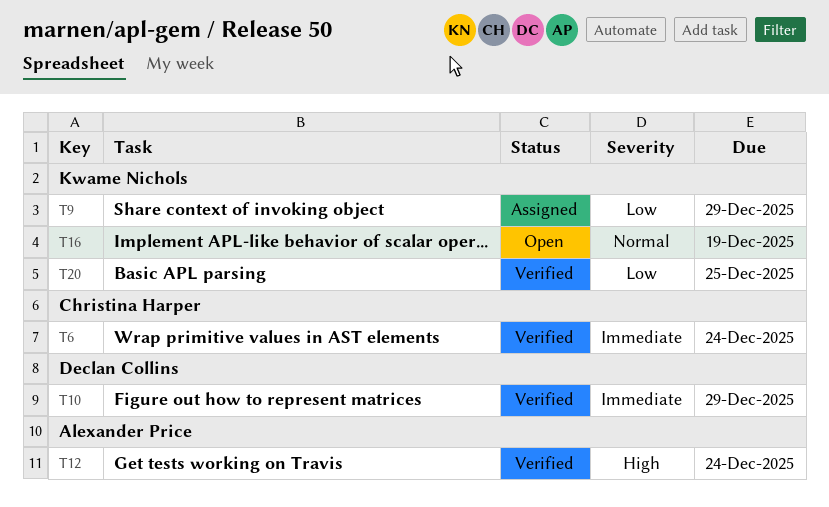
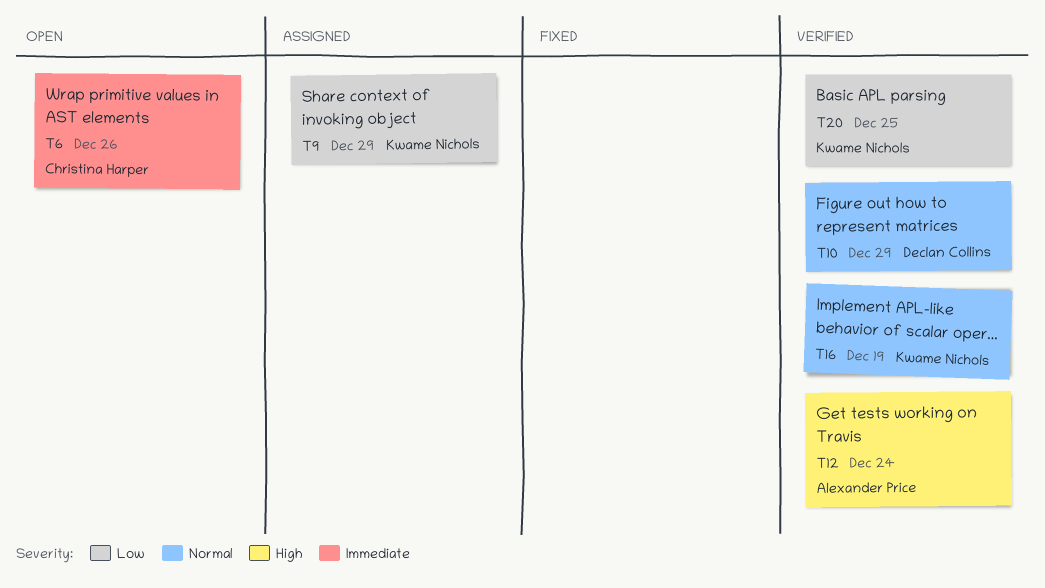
T6, status: Verified -> Open
T6, due: Dec 24 -> Dec 26
T10, priority: Immediate -> Normal
T16, status: Open -> Verified

